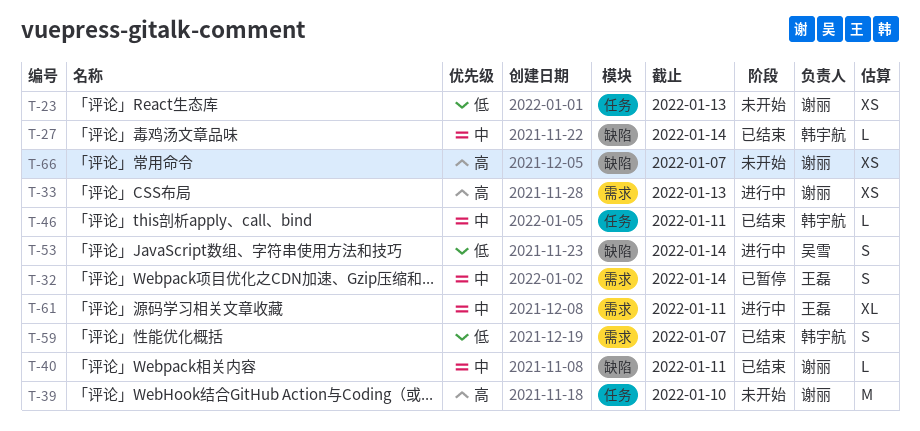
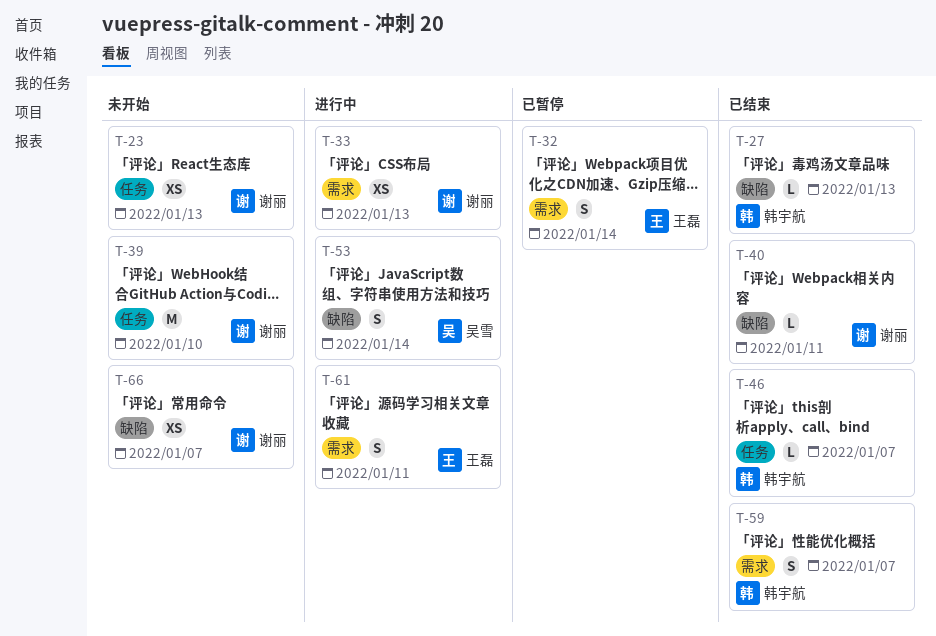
T-27, due: Jan 14 -> Jan 13
T-46, due: Jan 11 -> Jan 7
T-61, estimate: XL -> S

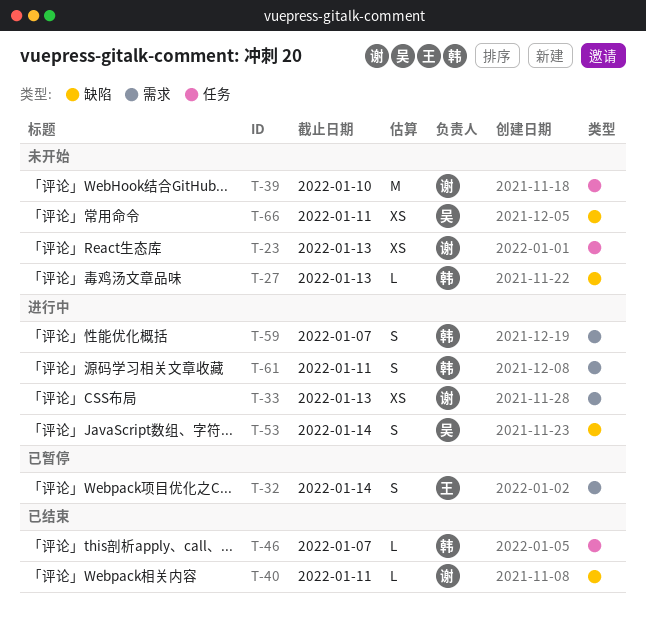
T-27, status: 已结束 -> 未开始
T-59, status: 已结束 -> 进行中
T-61, owner: 王磊 -> 韩宇航
T-66, owner: 谢丽 -> 吴雪
T-66, due: Jan 7 -> Jan 11

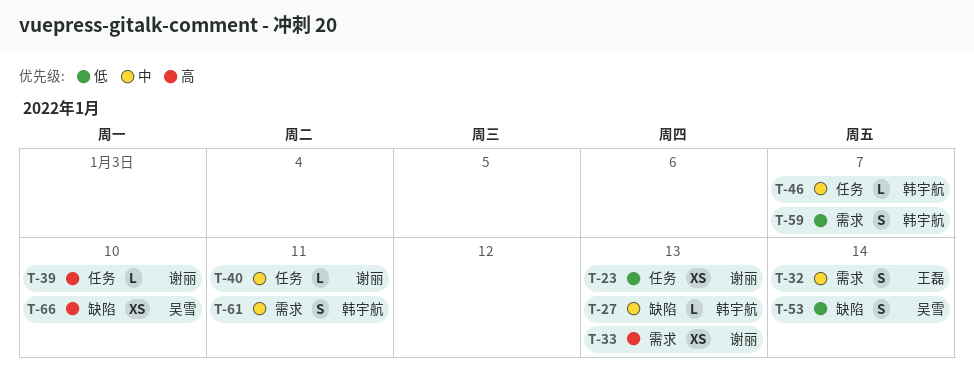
T-39, estimate: M -> L
T-40, label: 缺陷 -> 任务
T-66, due: Jan 11 -> Jan 10

